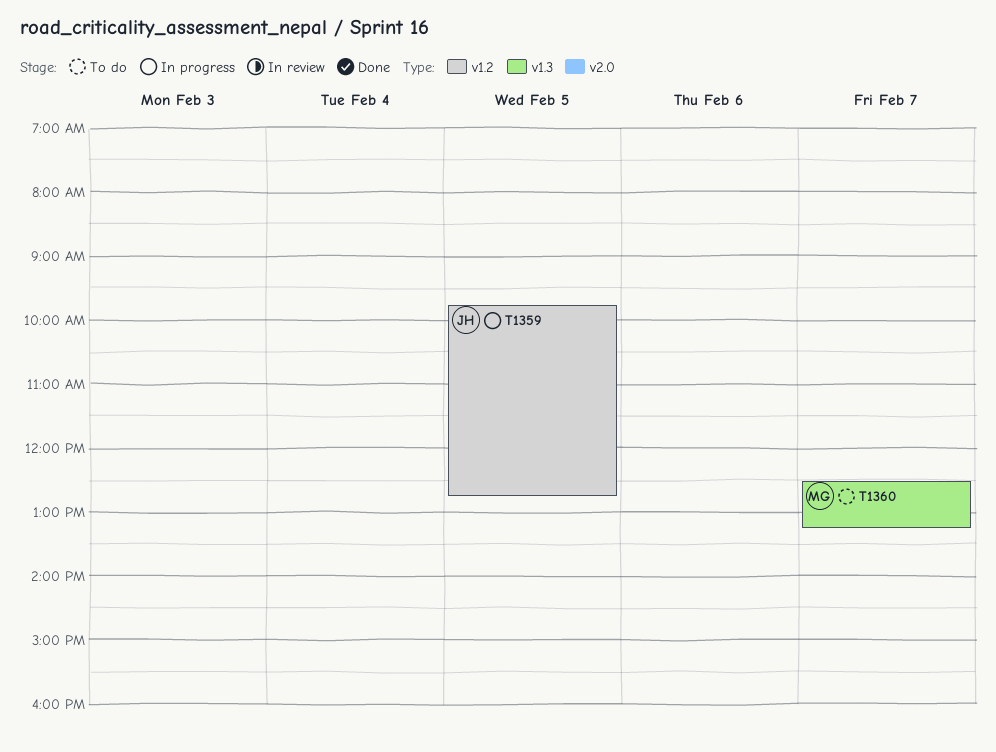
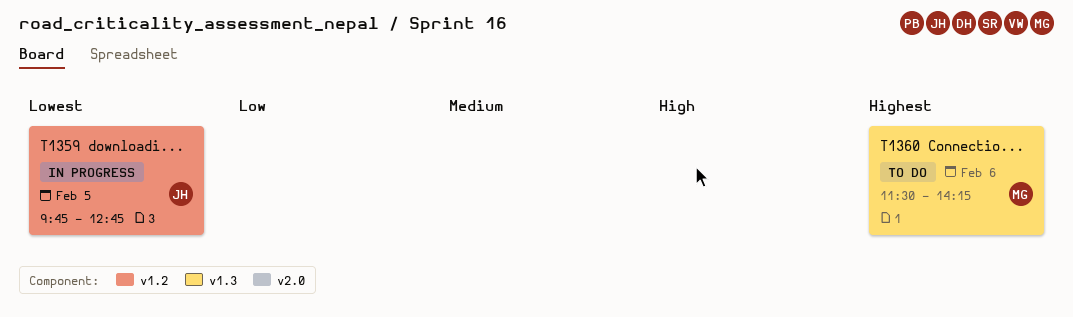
T1360, day: Feb 7 -> Feb 6
T1360, begins: 12:30 -> 11:30
T1360, ends: 13:15 -> 14:15

